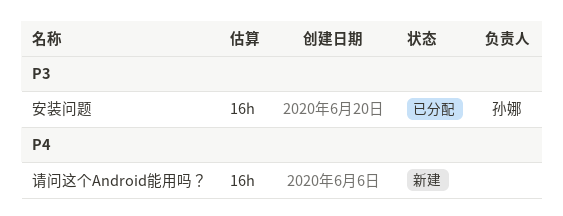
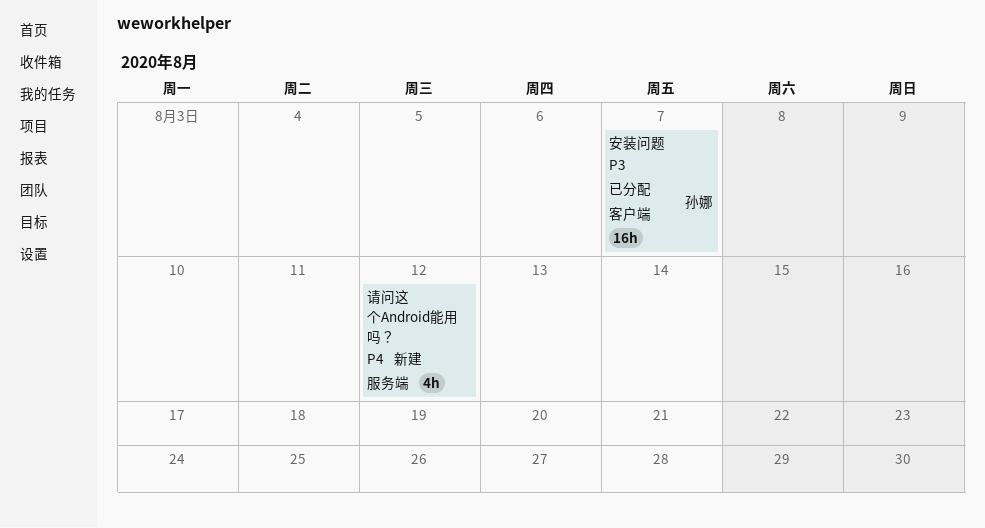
请问这个Android能用吗？, estimate: 16h -> 4h

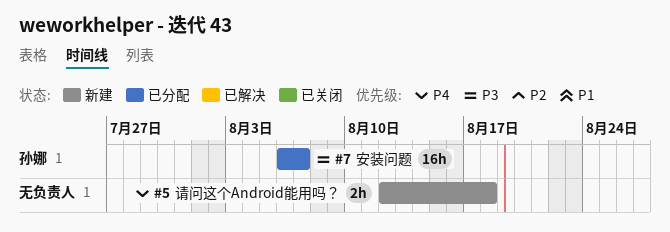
请问这个Android能用吗？, estimate: 4h -> 2h
请问这个Android能用吗？, due: Aug 12 -> Aug 18

